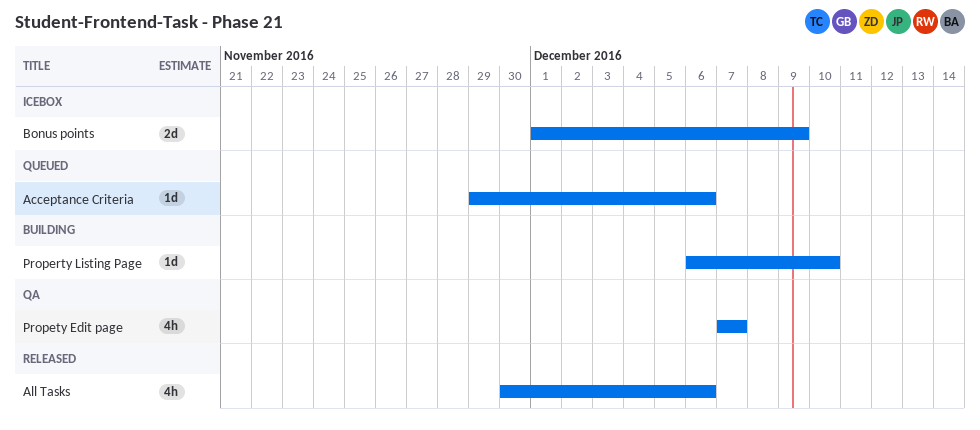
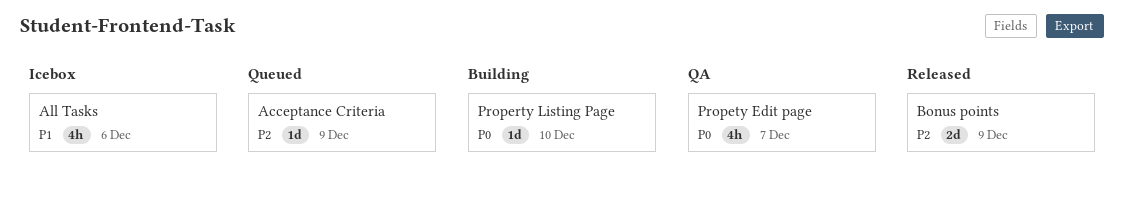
Acceptance Criteria, due: Dec 6 -> Dec 9
All Tasks, status: Released -> Icebox
Bonus points, status: Icebox -> Released

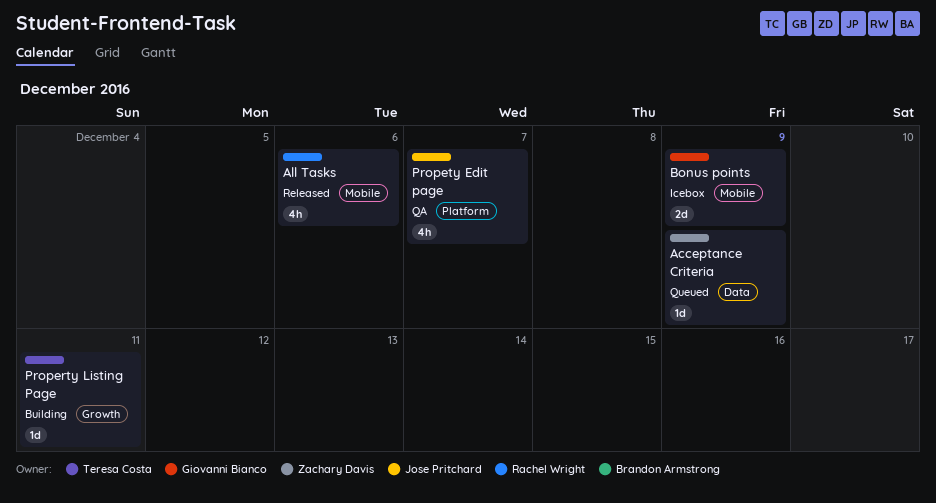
All Tasks, status: Icebox -> Released
Bonus points, status: Released -> Icebox
Property Listing Page, due: Dec 10 -> Dec 11

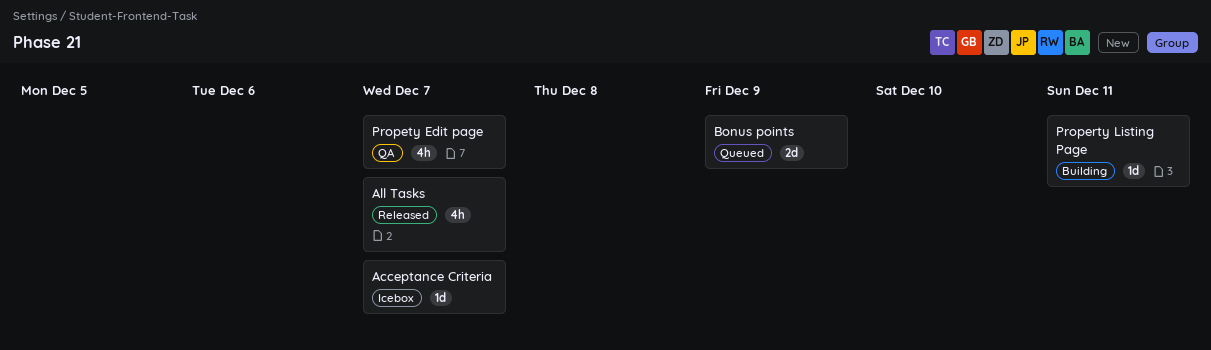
Acceptance Criteria, status: Queued -> Icebox
Acceptance Criteria, due: Dec 9 -> Dec 7
All Tasks, due: Dec 6 -> Dec 7
Bonus points, status: Icebox -> Queued

